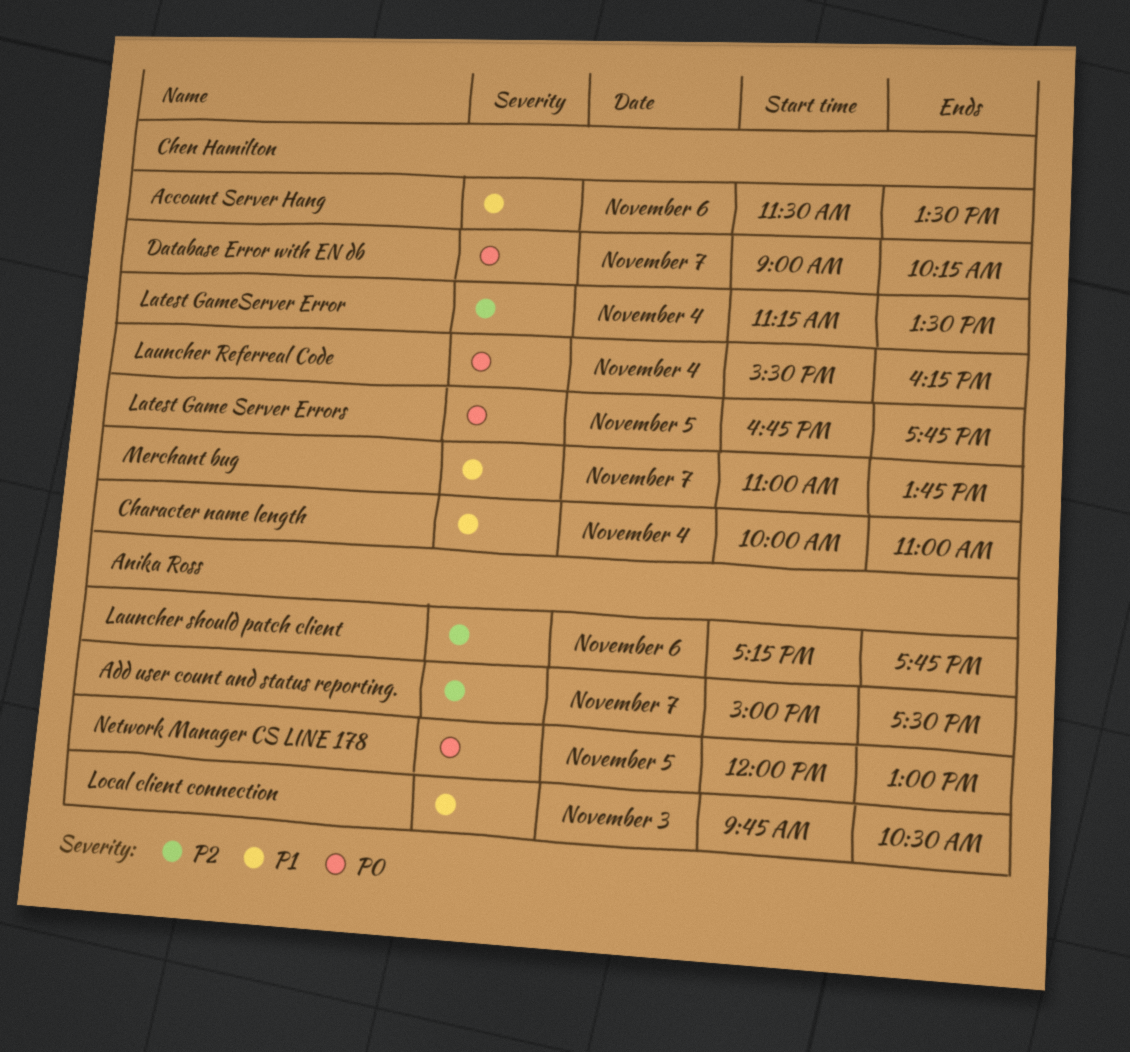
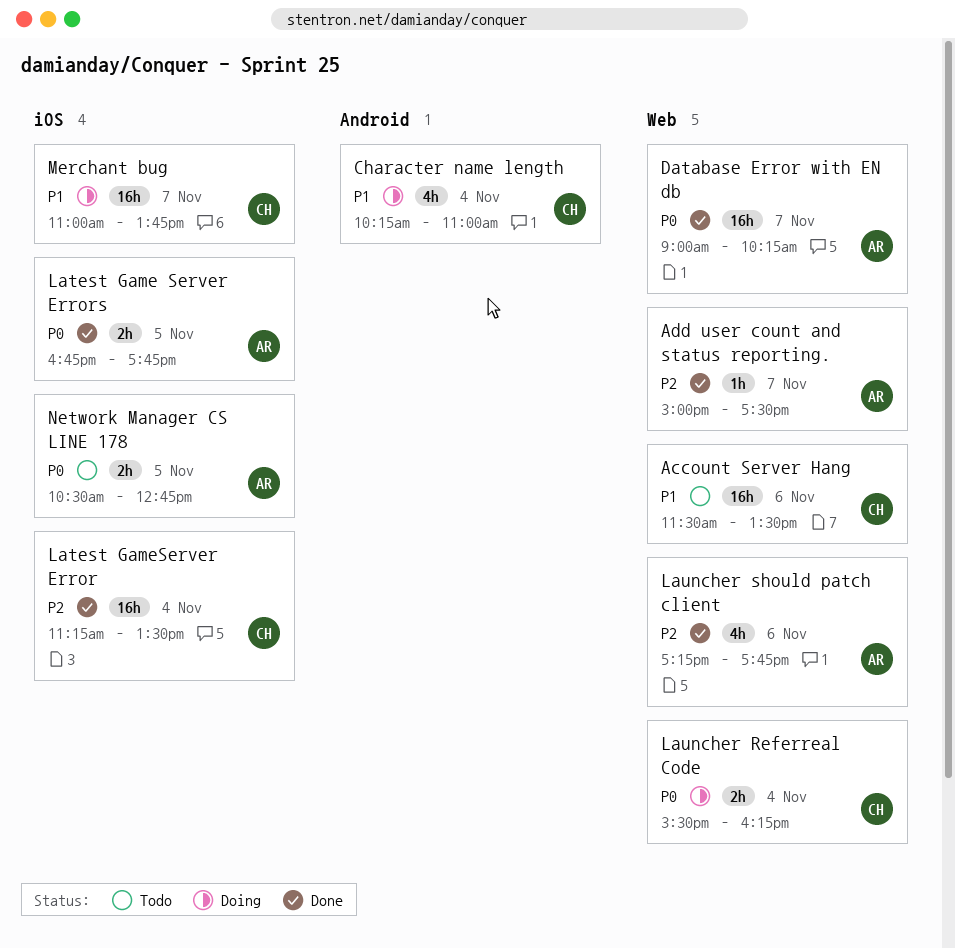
Character name length, begins: 10:00 -> 10:15
Database Error with EN db, owner: Chen Hamilton -> Anika Ross
Latest Game Server Errors, owner: Chen Hamilton -> Anika Ross
Local client connection: present -> none
Network Manager CS LINE 178, begins: 12:00 -> 10:30
Network Manager CS LINE 178, ends: 13:00 -> 12:45

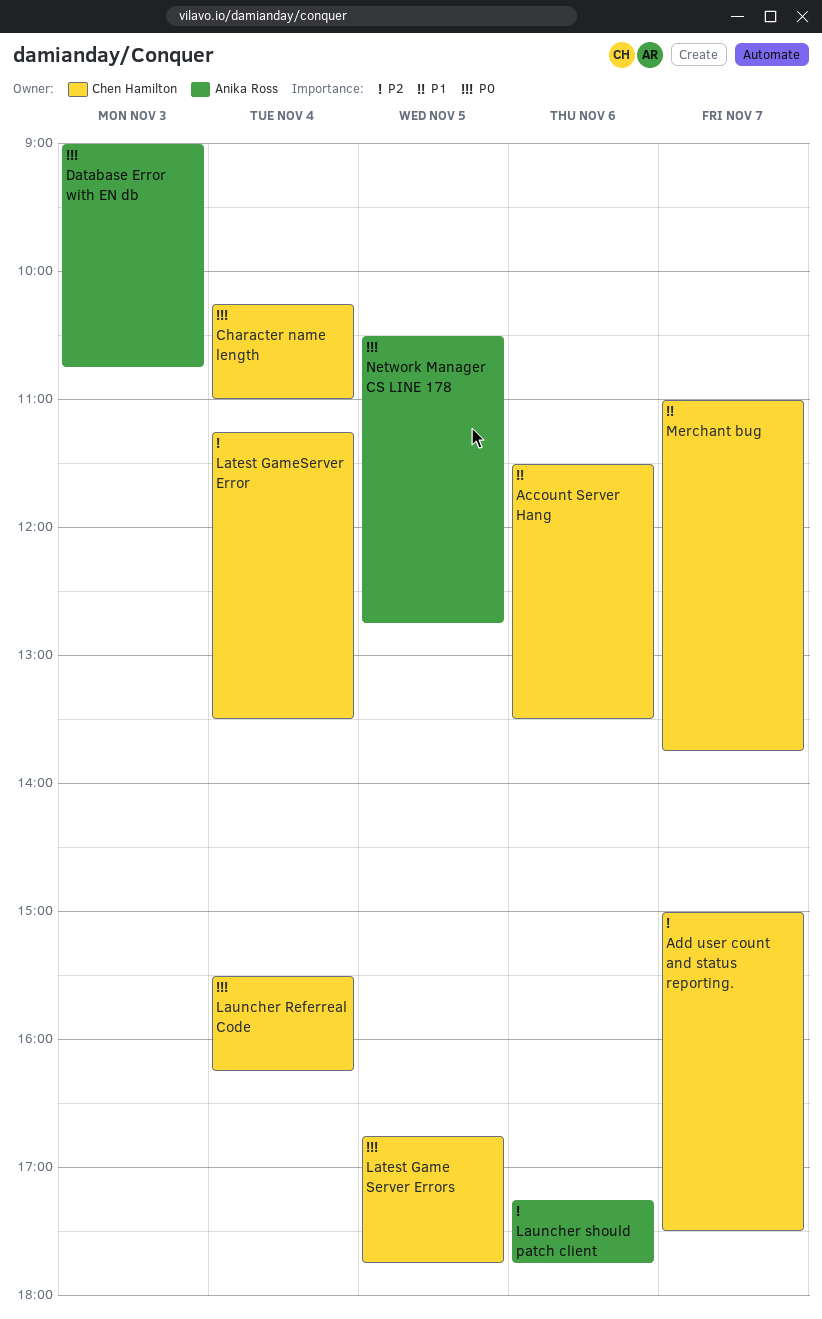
Add user count and status reporting., owner: Anika Ross -> Chen Hamilton
Character name length, priority: P1 -> P0
Database Error with EN db, day: Nov 7 -> Nov 3
Database Error with EN db, ends: 10:15 -> 10:45
Latest Game Server Errors, owner: Anika Ross -> Chen Hamilton

